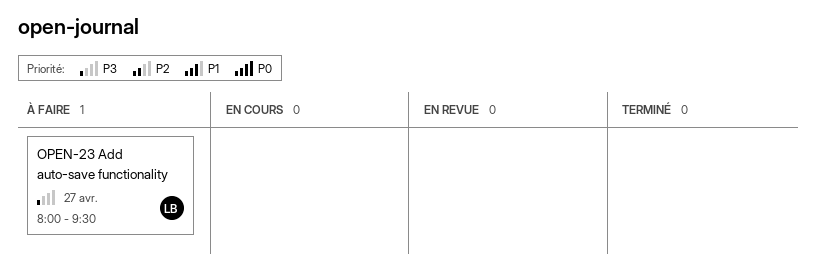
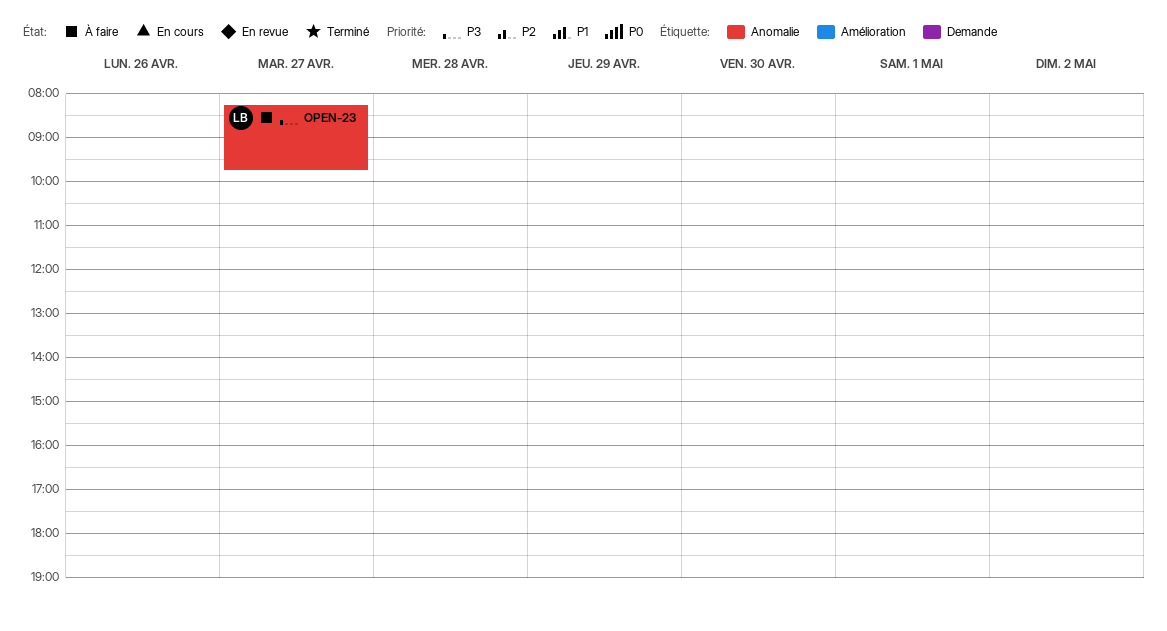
OPEN-23, begins: 08:00 -> 08:15
OPEN-23, ends: 09:30 -> 09:45

